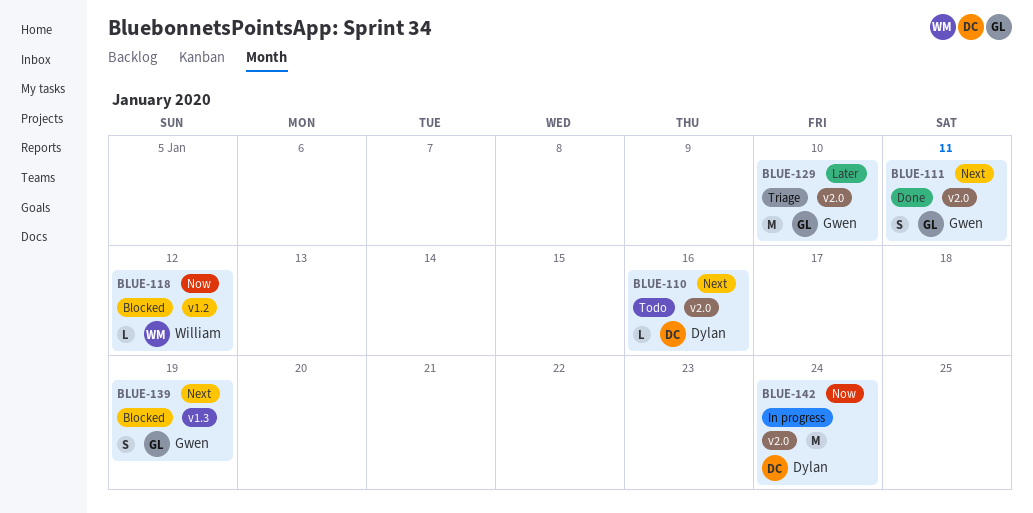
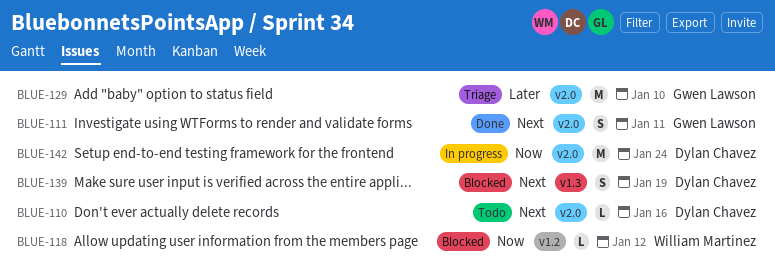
BLUE-139, owner: Gwen Lawson -> Dylan Chavez

